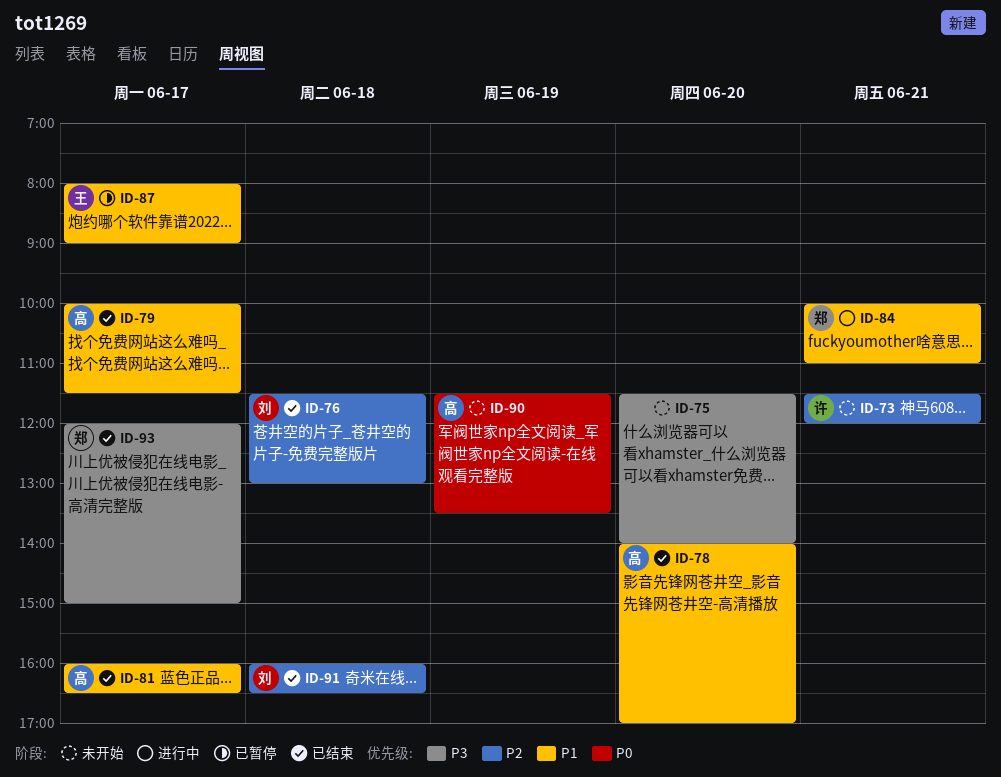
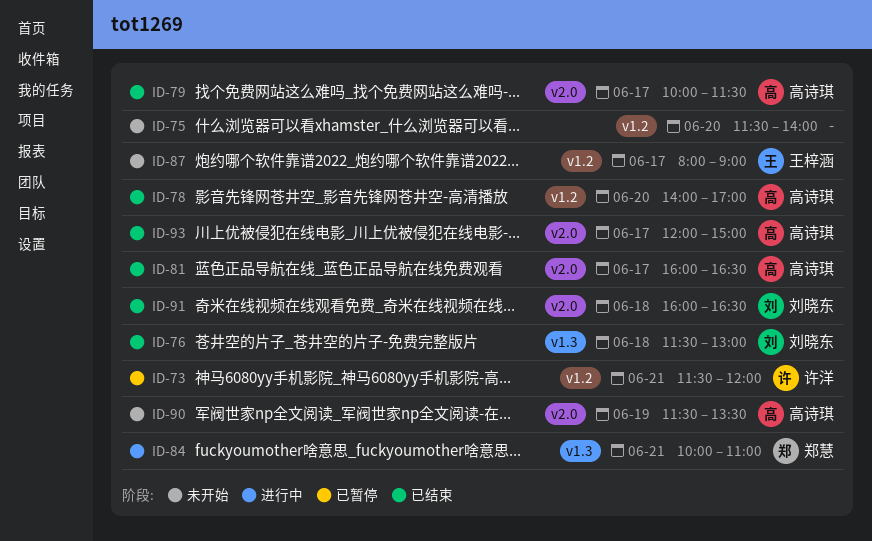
ID-73, status: 未开始 -> 已暂停
ID-87, status: 已暂停 -> 未开始
ID-93, owner: 郑慧 -> 高诗琪

